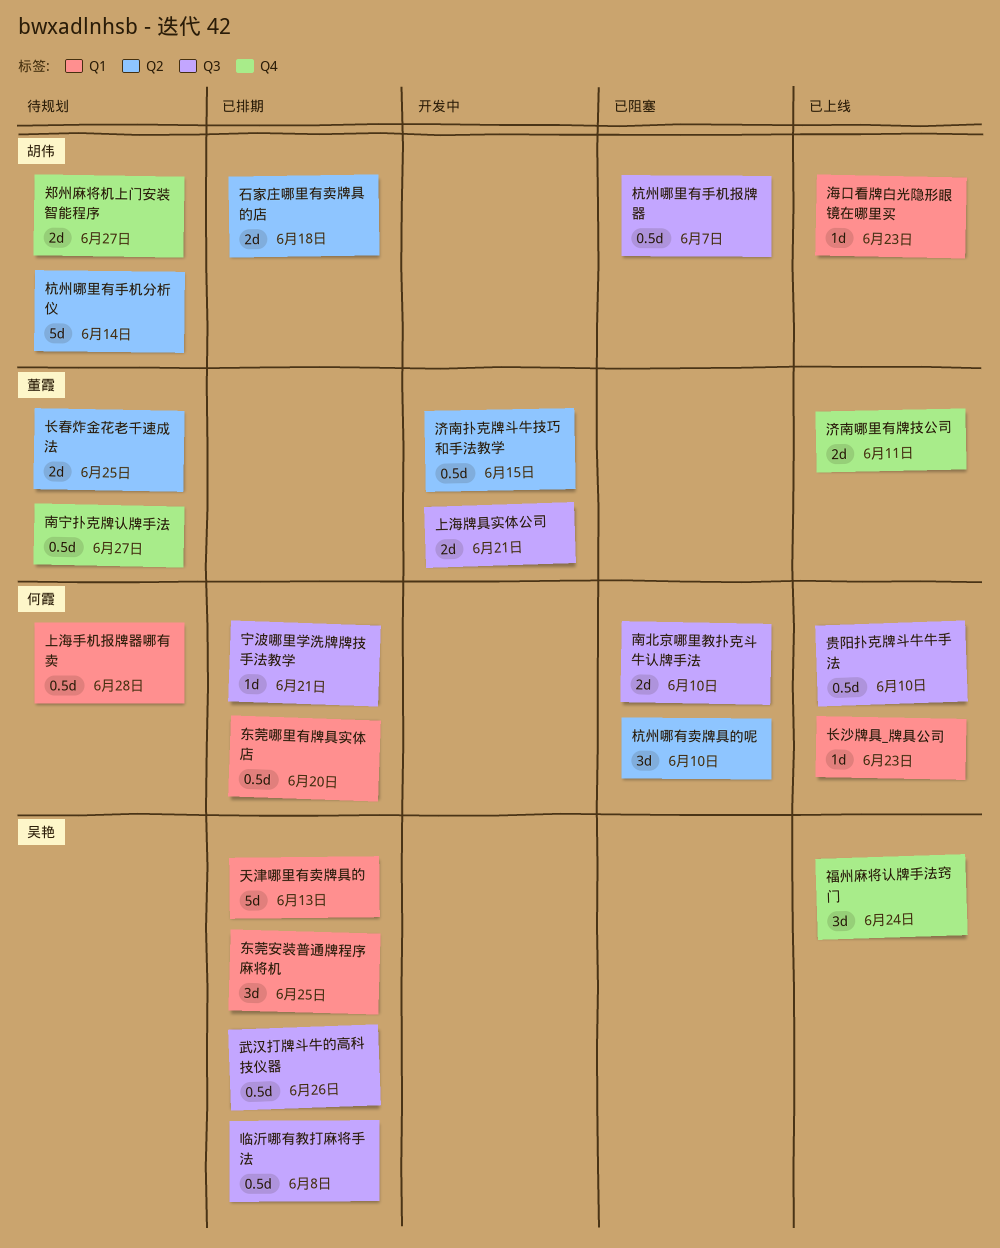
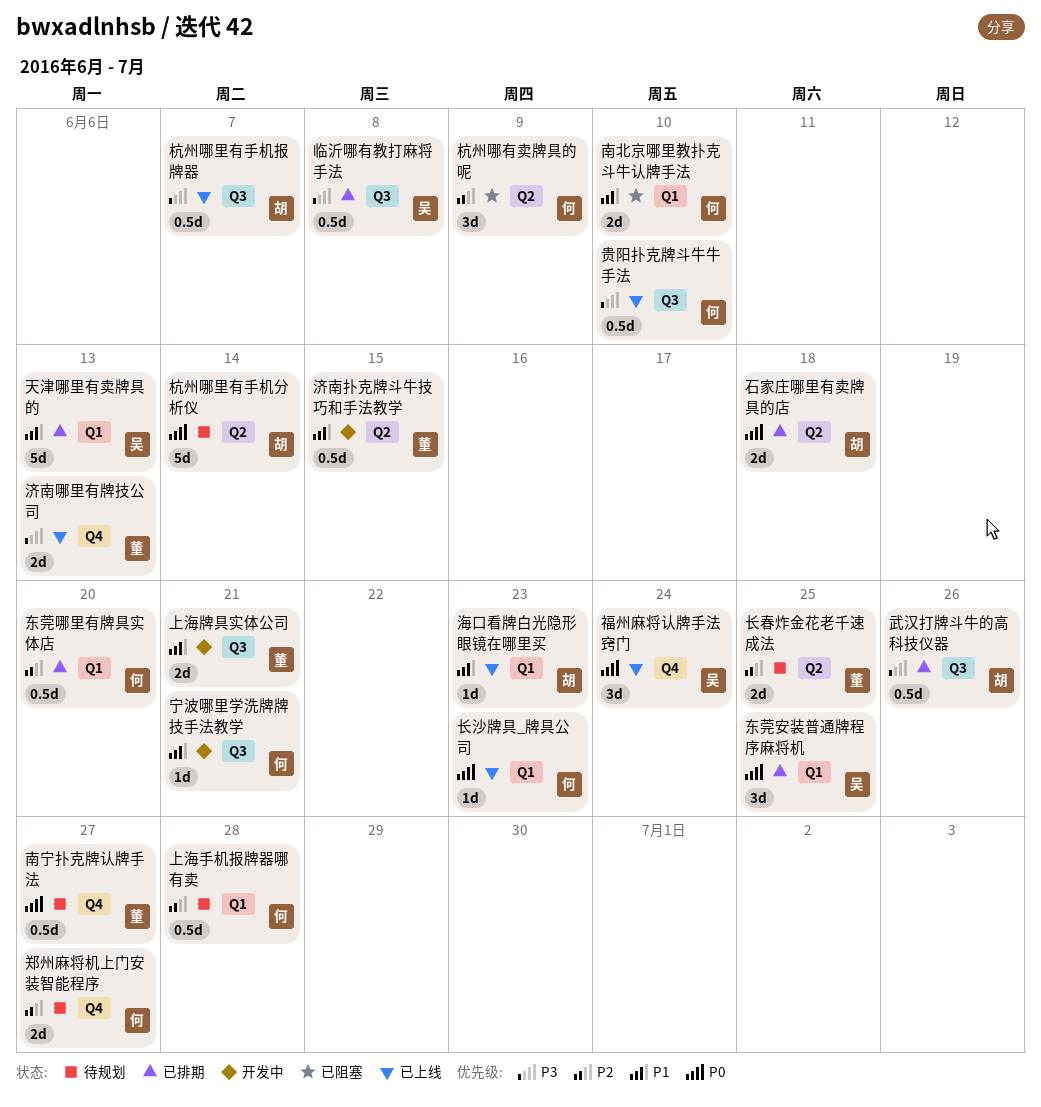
南北京哪里教扑克斗牛认牌手法, label: Q3 -> Q1
宁波哪里学洗牌牌技手法教学, status: 已排期 -> 开发中
杭州哪有卖牌具的呢, due: Jun 10 -> Jun 9
杭州哪里有手机报牌器, status: 已阻塞 -> 已上线
武汉打牌斗牛的高科技仪器, owner: 吴艳 -> 胡伟
济南哪里有牌技公司, due: Jun 11 -> Jun 13
郑州麻将机上门安装智能程序, owner: 胡伟 -> 何霞

